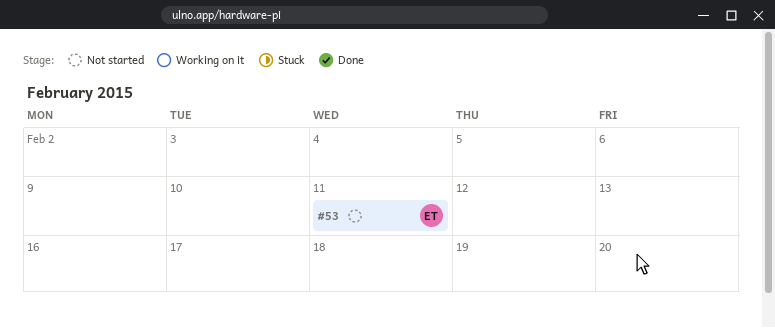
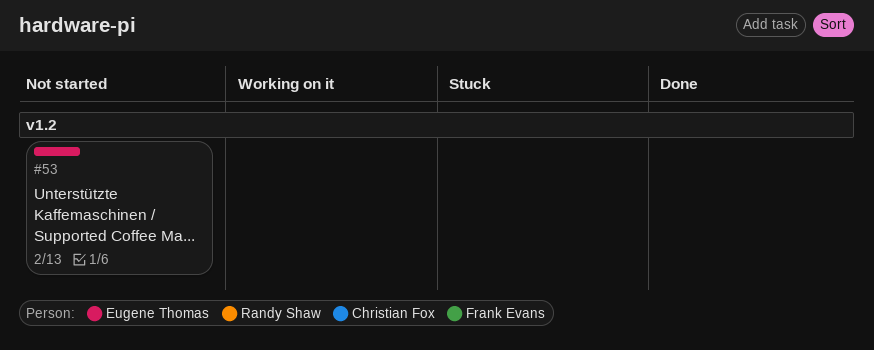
#53, due: Feb 11 -> Feb 13

